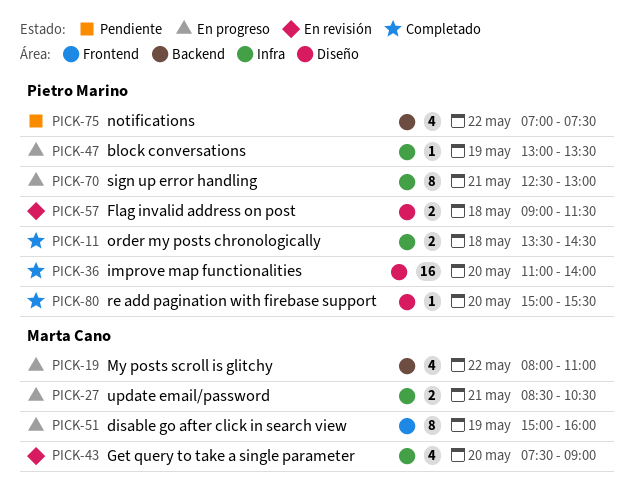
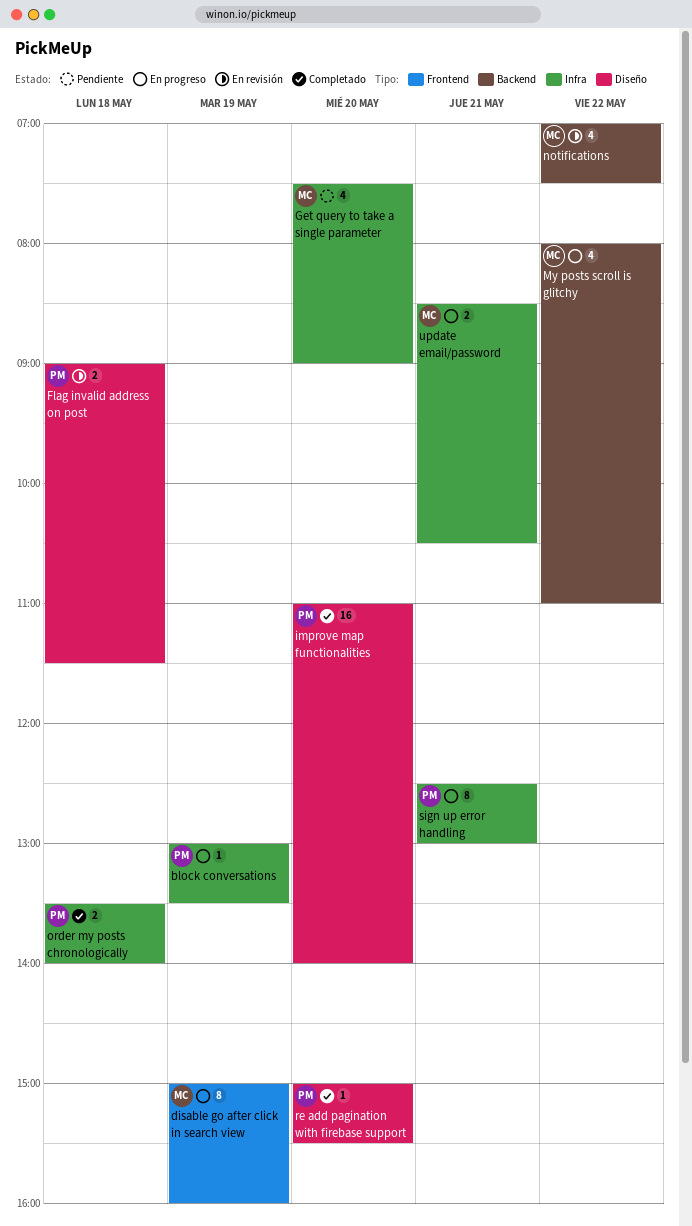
Get query to take a single parameter, status: En revisión -> Pendiente
notifications, status: Pendiente -> En revisión
notifications, owner: Pietro Marino -> Marta Cano
order my posts chronologically, ends: 14:30 -> 14:00

